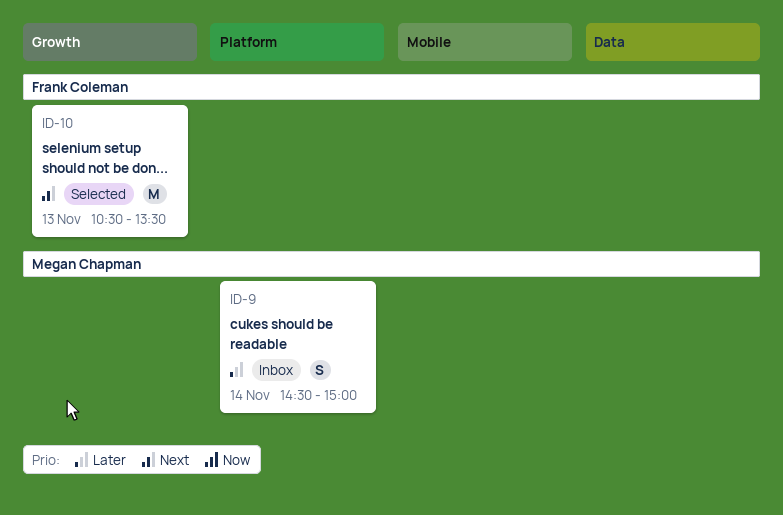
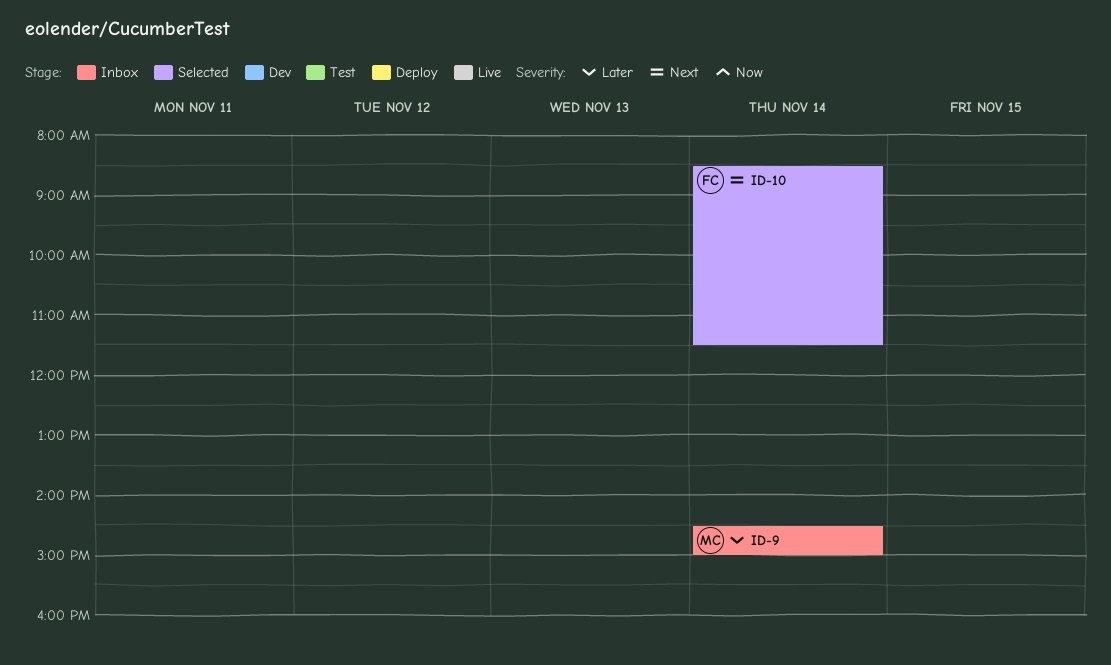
ID-10, day: Nov 13 -> Nov 14
ID-10, begins: 10:30 -> 08:30
ID-10, ends: 13:30 -> 11:30

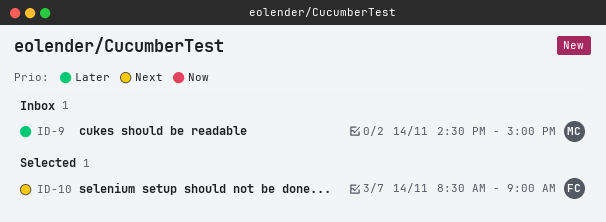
ID-10, ends: 11:30 -> 09:00

